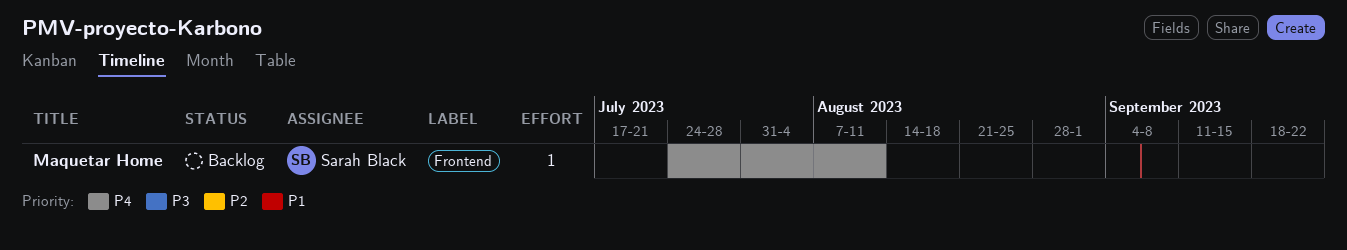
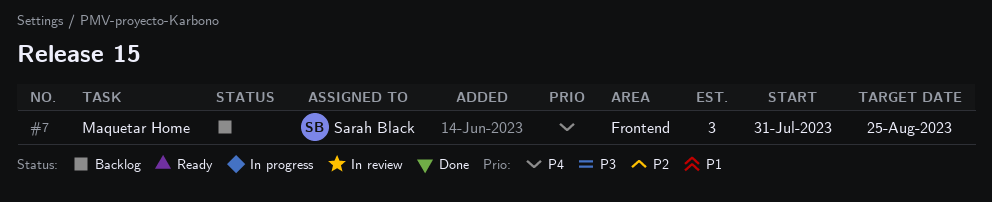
Maquetar Home, estimate: 1 -> 3
Maquetar Home, start: Jul 24 -> Jul 31
Maquetar Home, due: Aug 11 -> Aug 25

